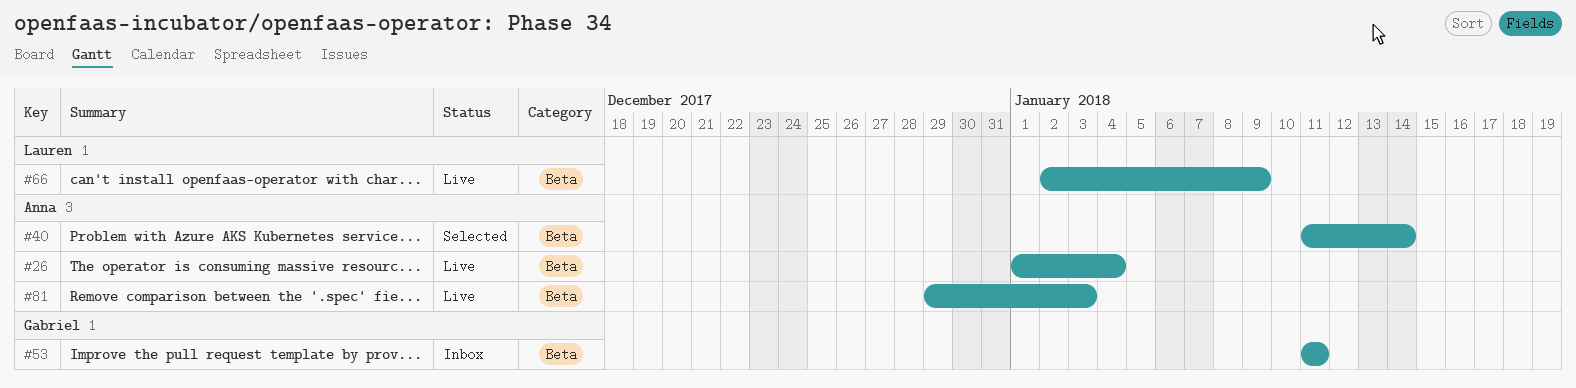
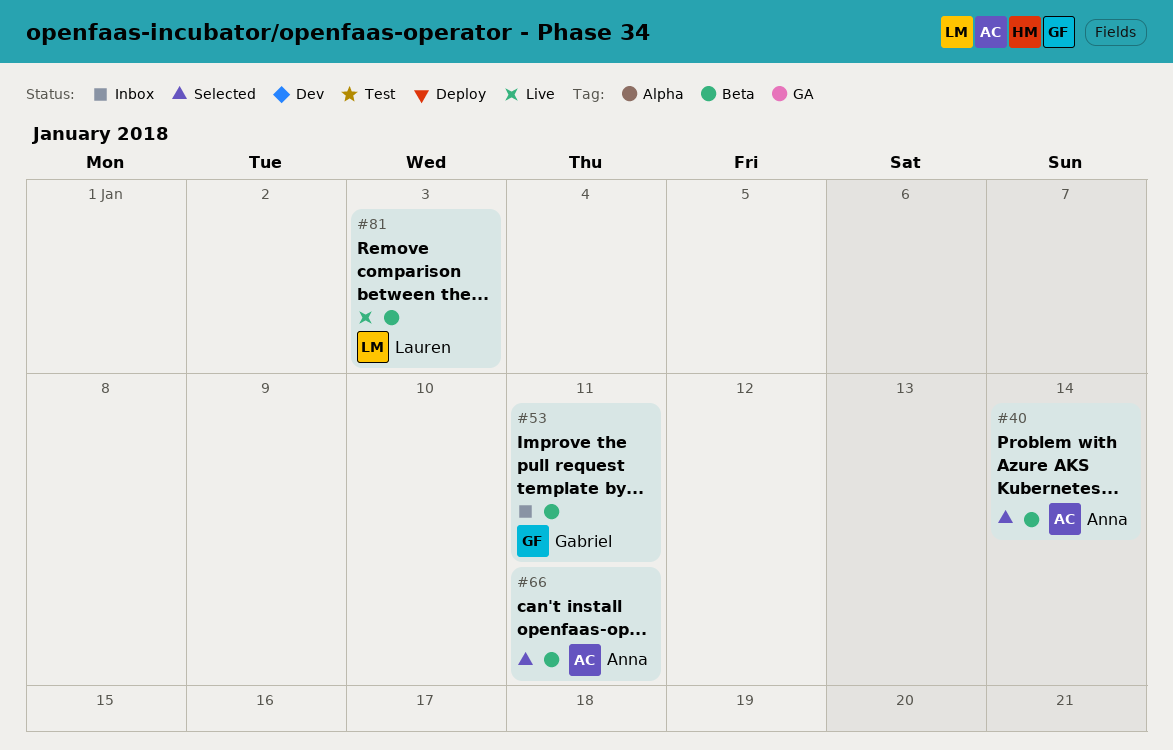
#26: present -> none
#66, status: Live -> Selected
#66, owner: Lauren -> Anna
#66, due: Jan 9 -> Jan 11
#81, owner: Anna -> Lauren

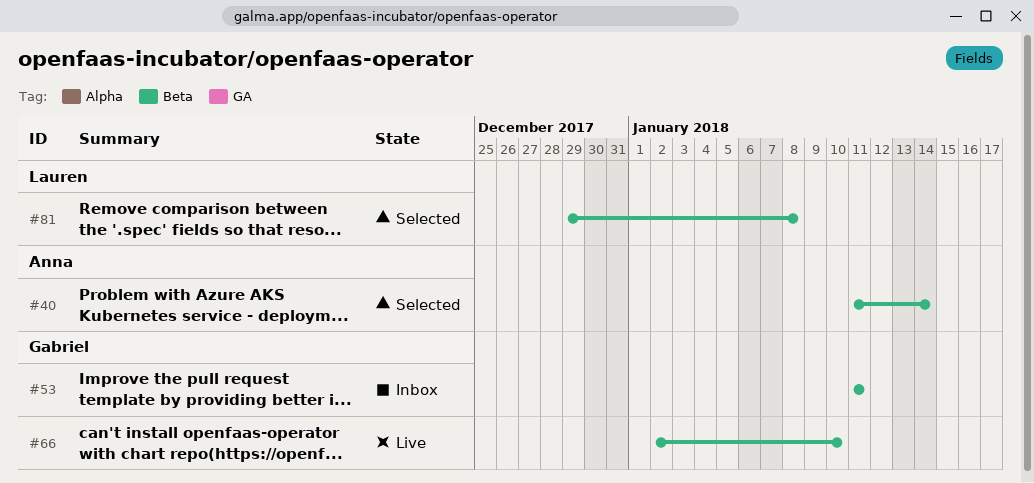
#66, status: Selected -> Live
#66, owner: Anna -> Gabriel
#66, due: Jan 11 -> Jan 10
#81, status: Live -> Selected
#81, due: Jan 3 -> Jan 8

